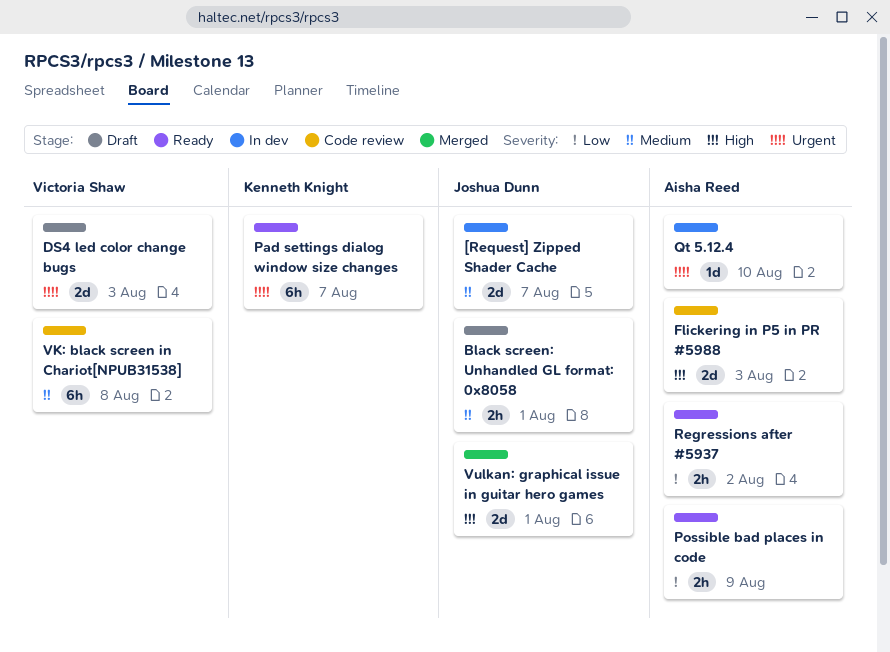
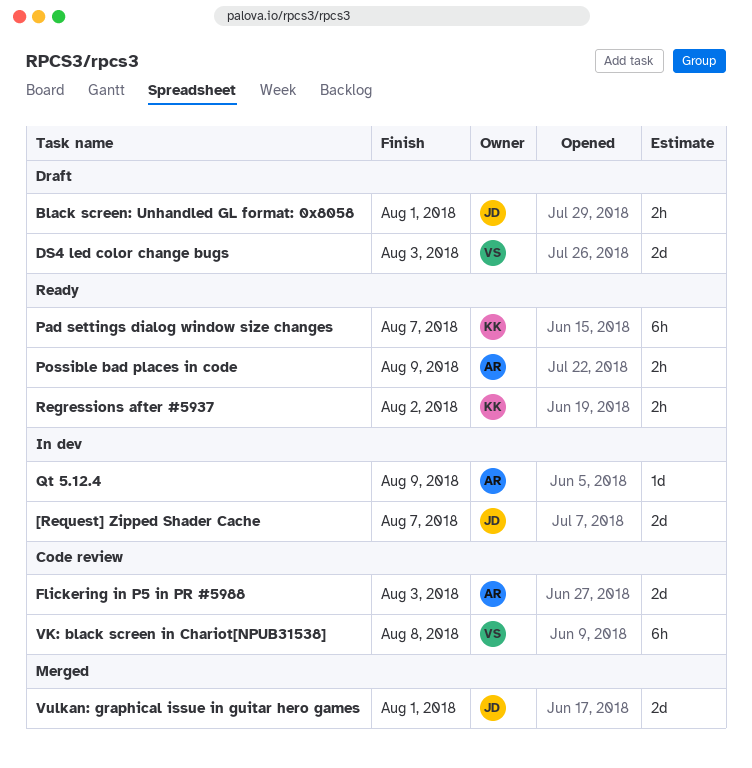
Qt 5.12.4, due: Aug 10 -> Aug 9
Regressions after #5937, owner: Aisha Reed -> Kenneth Knight

